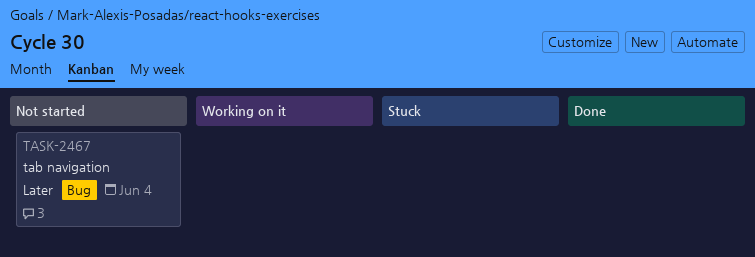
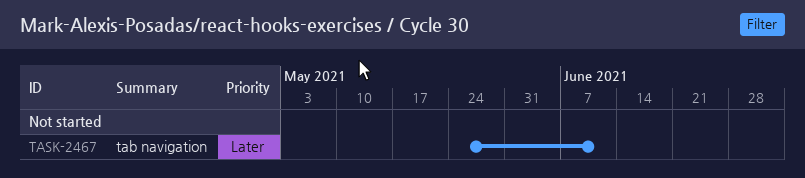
TASK-2467, due: Jun 4 -> Jun 11

